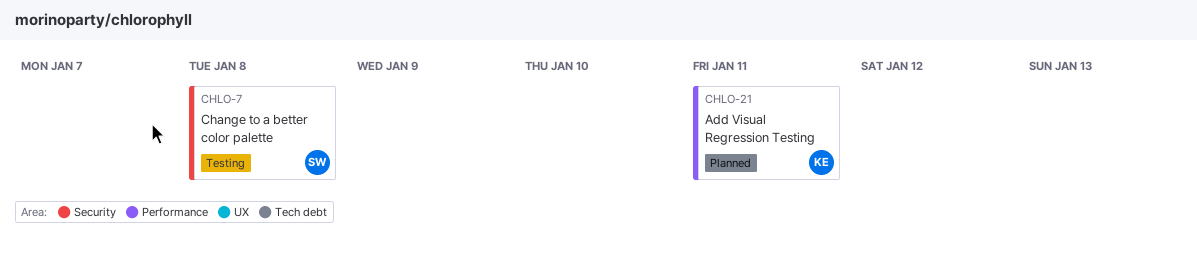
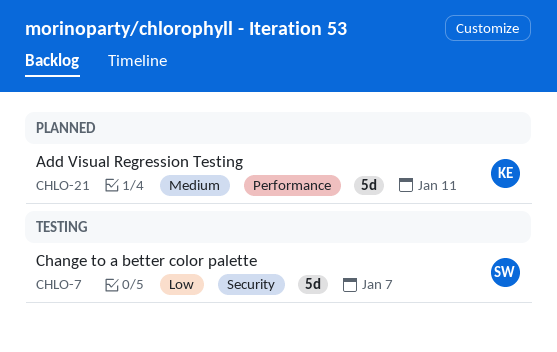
CHLO-7, due: Jan 8 -> Jan 7

